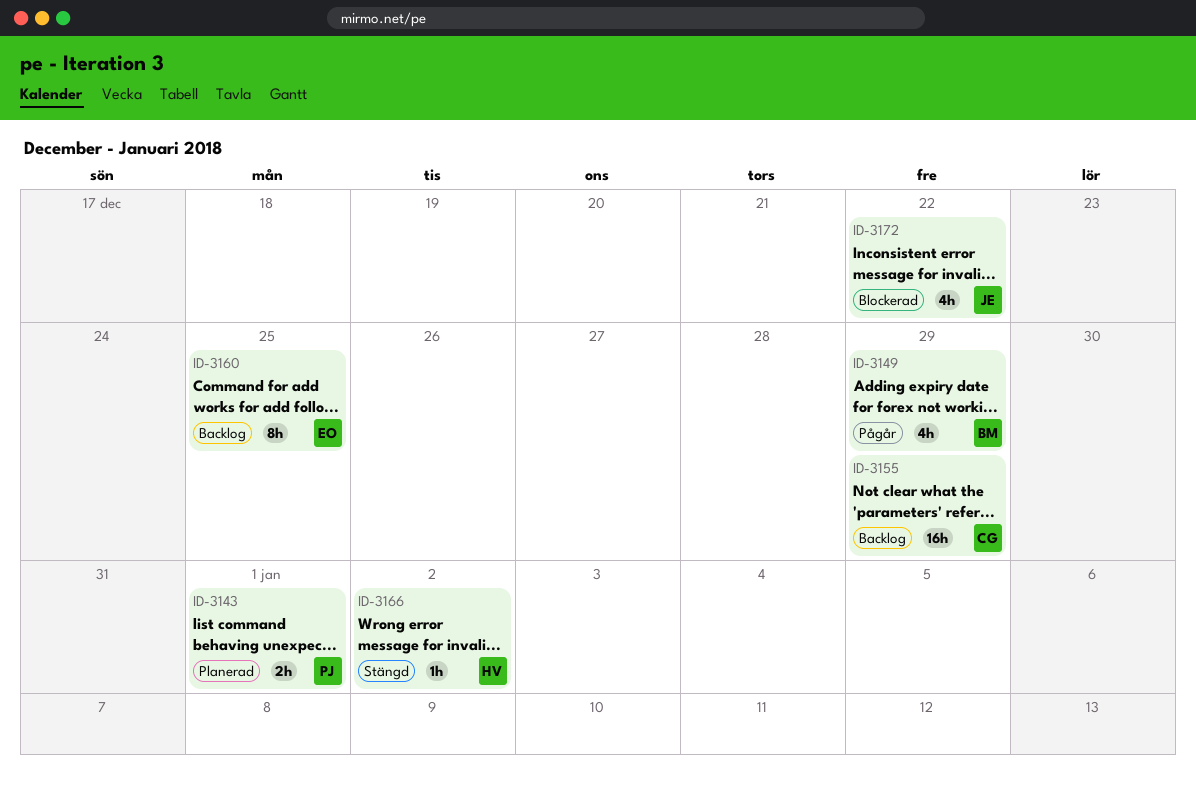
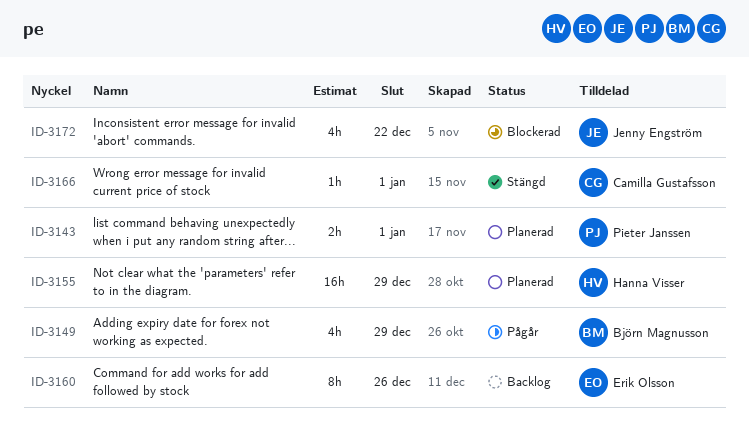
ID-3155, status: Backlog -> Planerad
ID-3155, owner: Camilla Gustafsson -> Hanna Visser
ID-3160, due: Dec 25 -> Dec 26
ID-3166, owner: Hanna Visser -> Camilla Gustafsson
ID-3166, due: Jan 2 -> Jan 1

